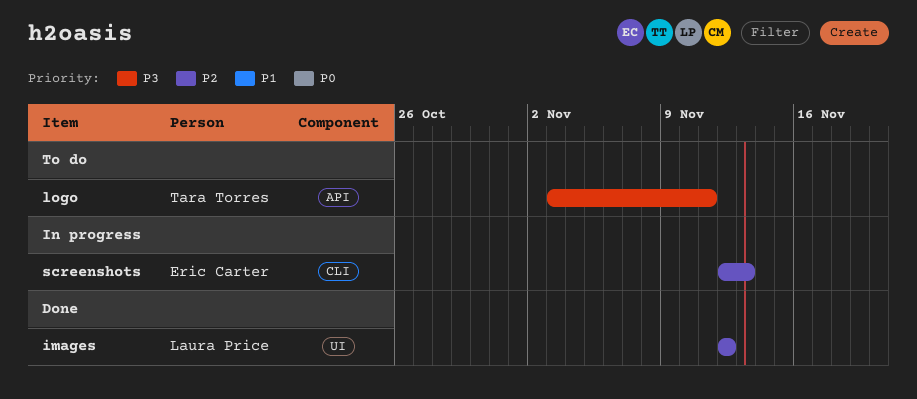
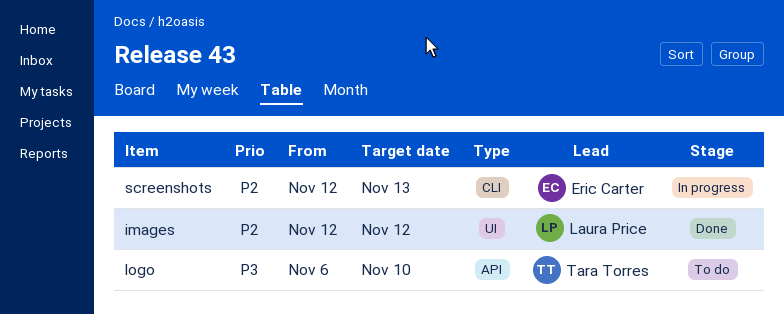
logo, start: Nov 3 -> Nov 6
logo, due: Nov 11 -> Nov 10

